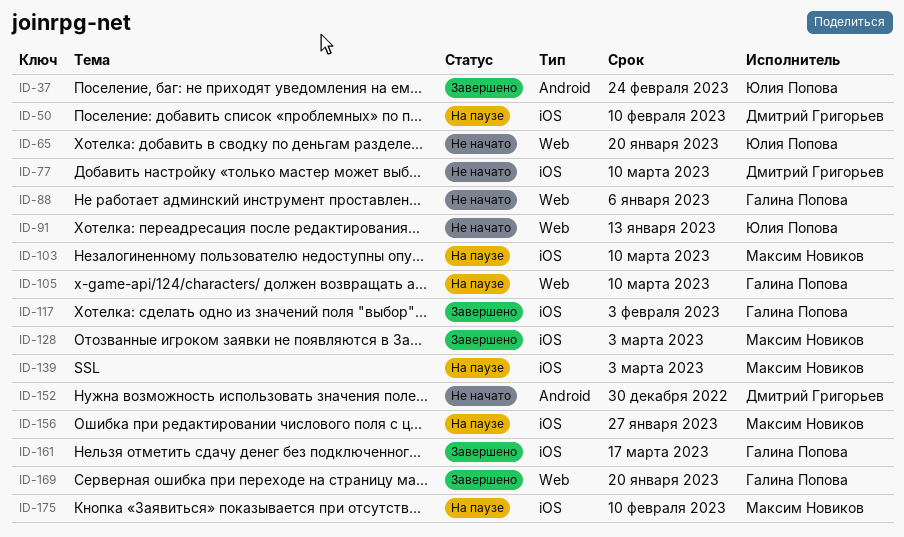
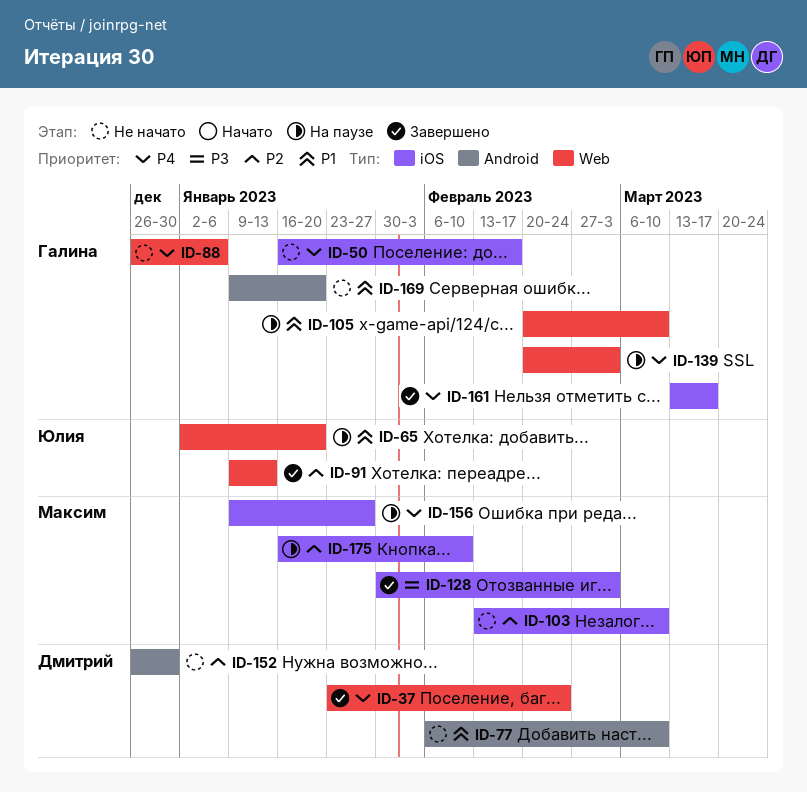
ID-37, owner: Юлия Попова -> Дмитрий Григорьев
ID-37, label: Android -> Web
ID-50, status: На паузе -> Не начато
ID-50, owner: Дмитрий Григорьев -> Галина Попова
ID-50, due: Feb 10 -> Feb 17
ID-65, status: Не начато -> На паузе
ID-77, label: iOS -> Android
ID-91, status: Не начато -> Завершено
ID-103, status: На паузе -> Не начато
ID-117: present -> none
ID-139, owner: Максим Новиков -> Галина Попова
ID-139, label: iOS -> Web
ID-169, status: Завершено -> Не начато
ID-169, label: Web -> Android

